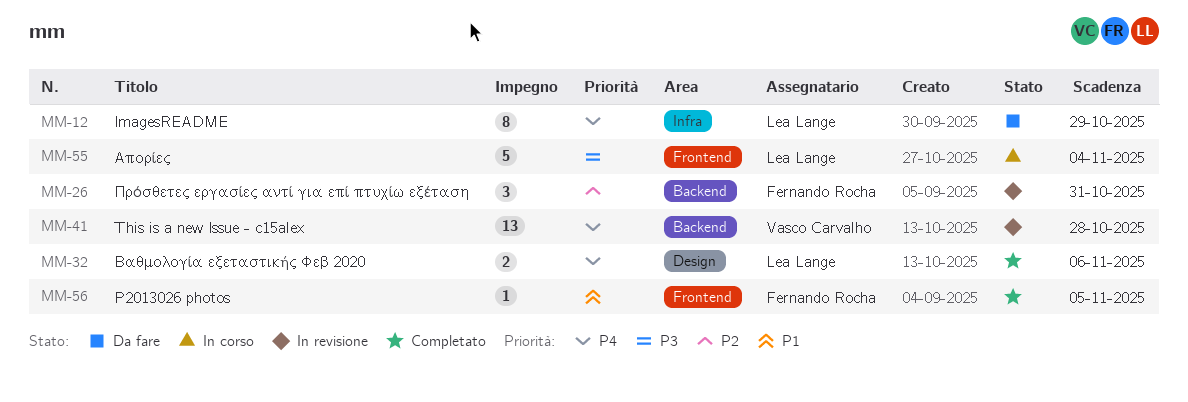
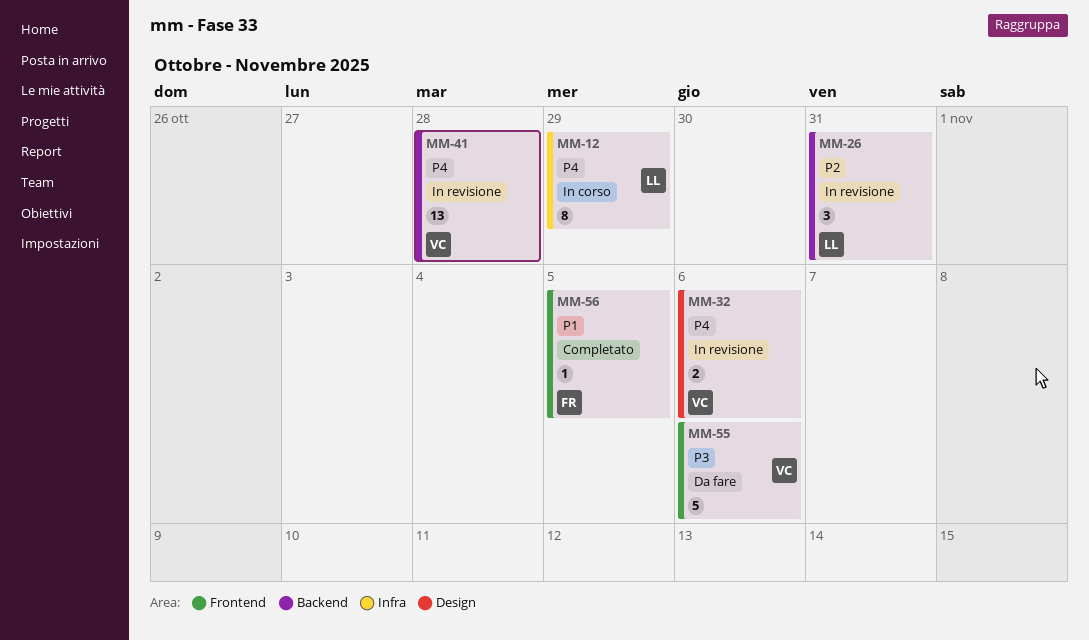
MM-12, status: Da fare -> In corso
MM-26, owner: Fernando Rocha -> Lea Lange
MM-32, status: Completato -> In revisione
MM-32, owner: Lea Lange -> Vasco Carvalho
MM-55, status: In corso -> Da fare
MM-55, owner: Lea Lange -> Vasco Carvalho
MM-55, due: Nov 4 -> Nov 6

